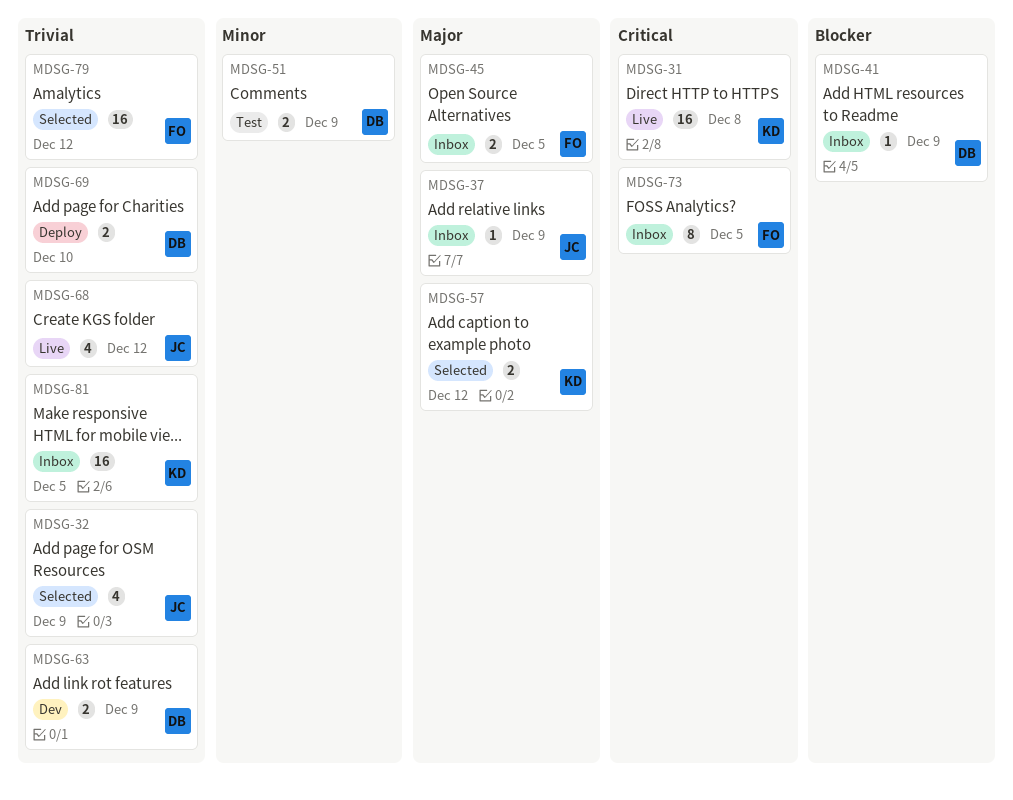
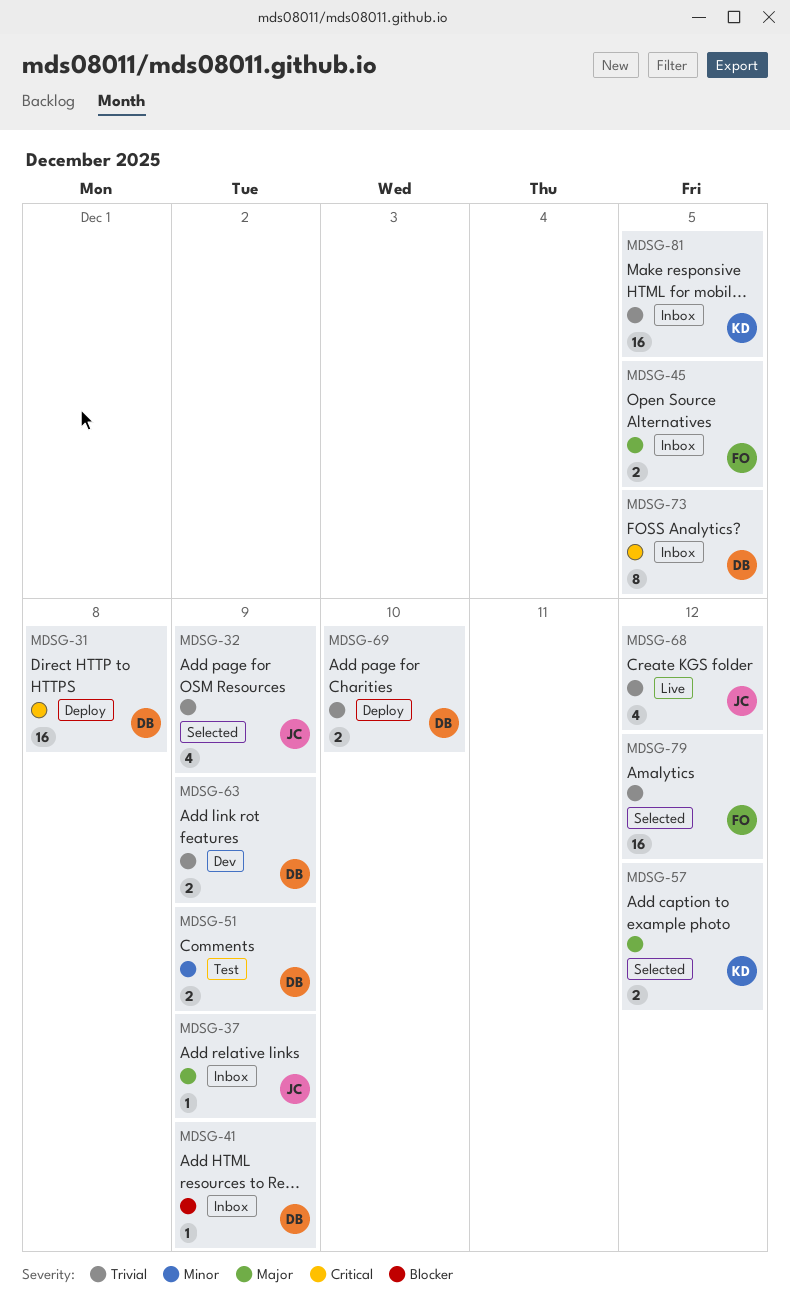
MDSG-31, status: Live -> Deploy
MDSG-31, owner: KD -> DB
MDSG-73, owner: FO -> DB

